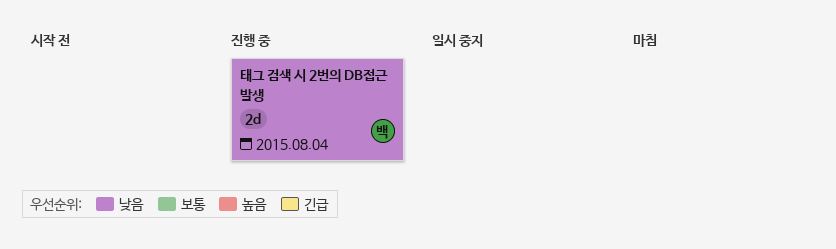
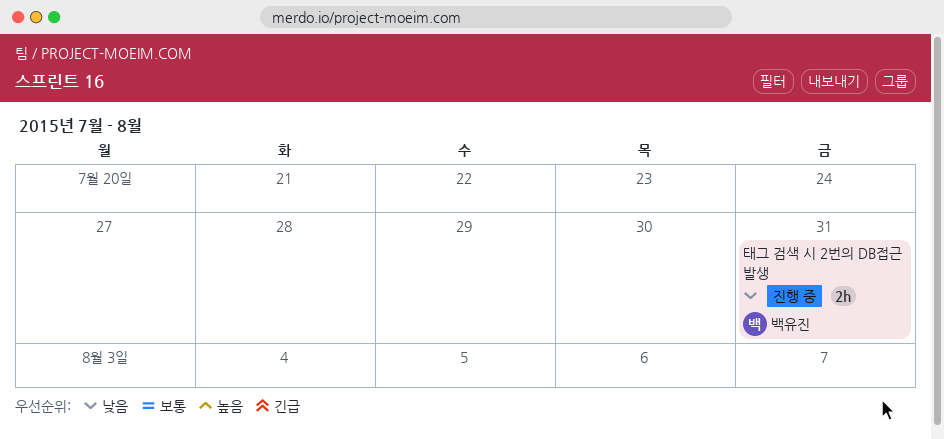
태그 검색 시 2번의 DB접근 발생, estimate: 2d -> 2h
태그 검색 시 2번의 DB접근 발생, due: Aug 4 -> Jul 31

